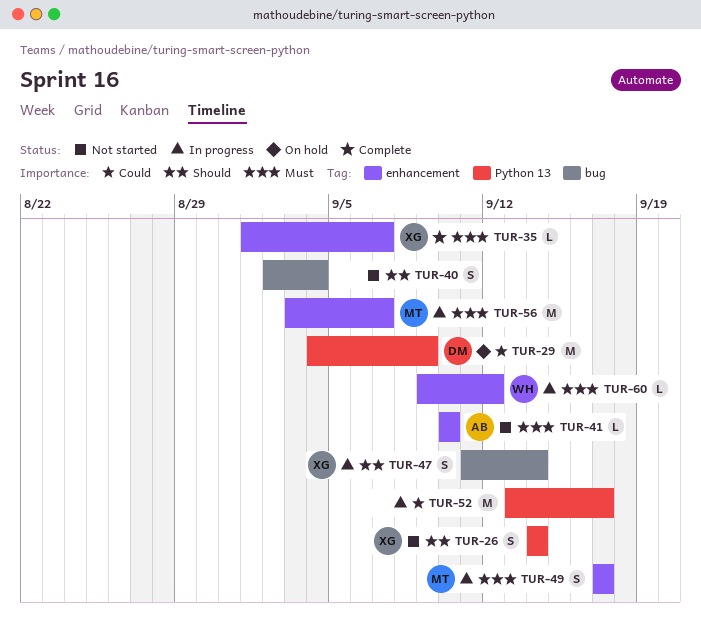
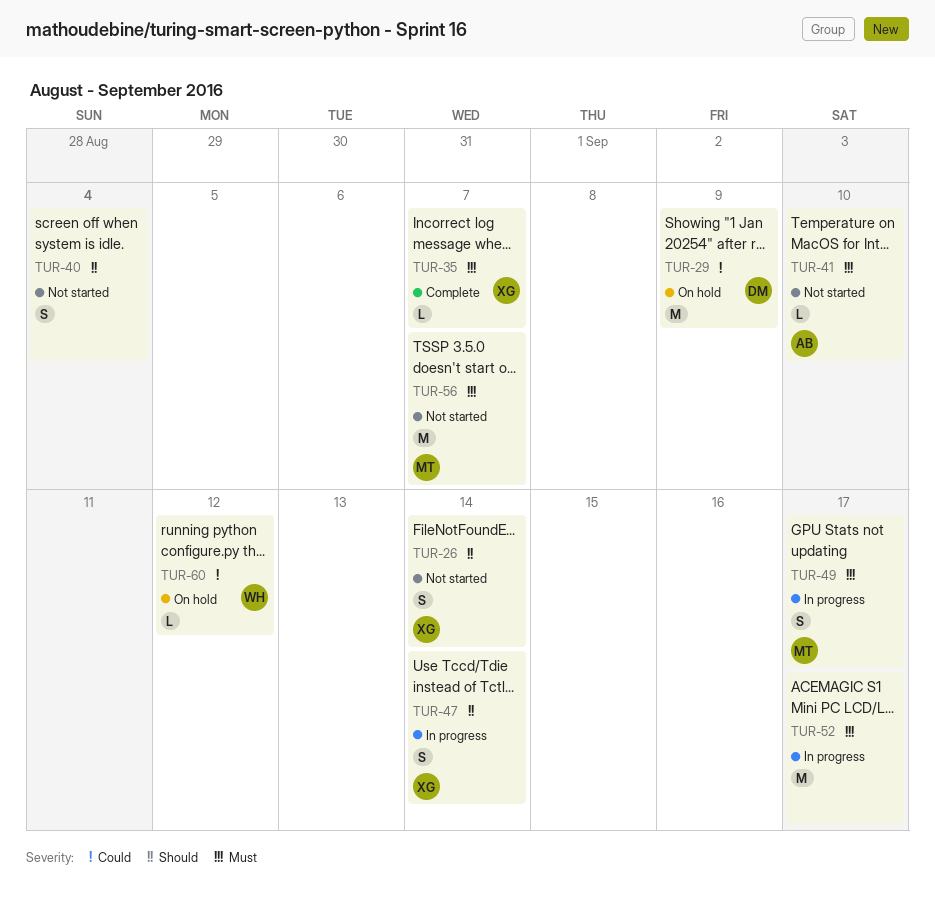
TUR-52, priority: Could -> Must
TUR-56, status: In progress -> Not started
TUR-60, status: In progress -> On hold
TUR-60, priority: Must -> Could

